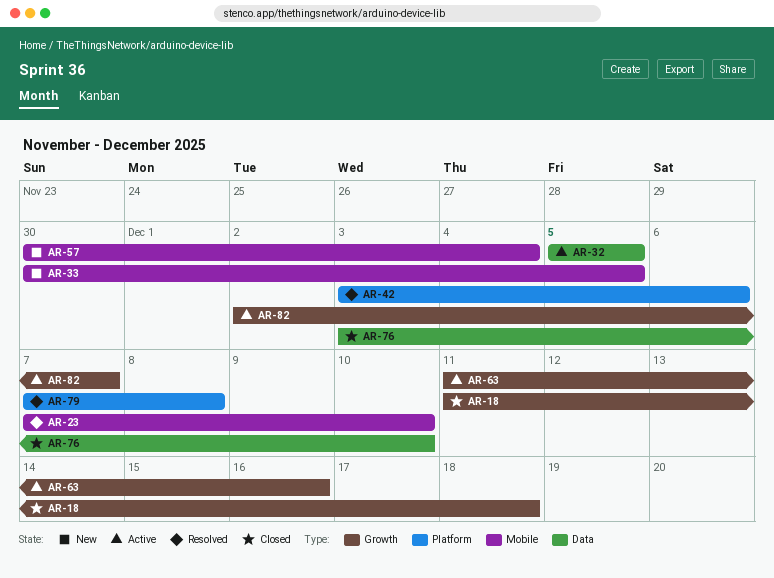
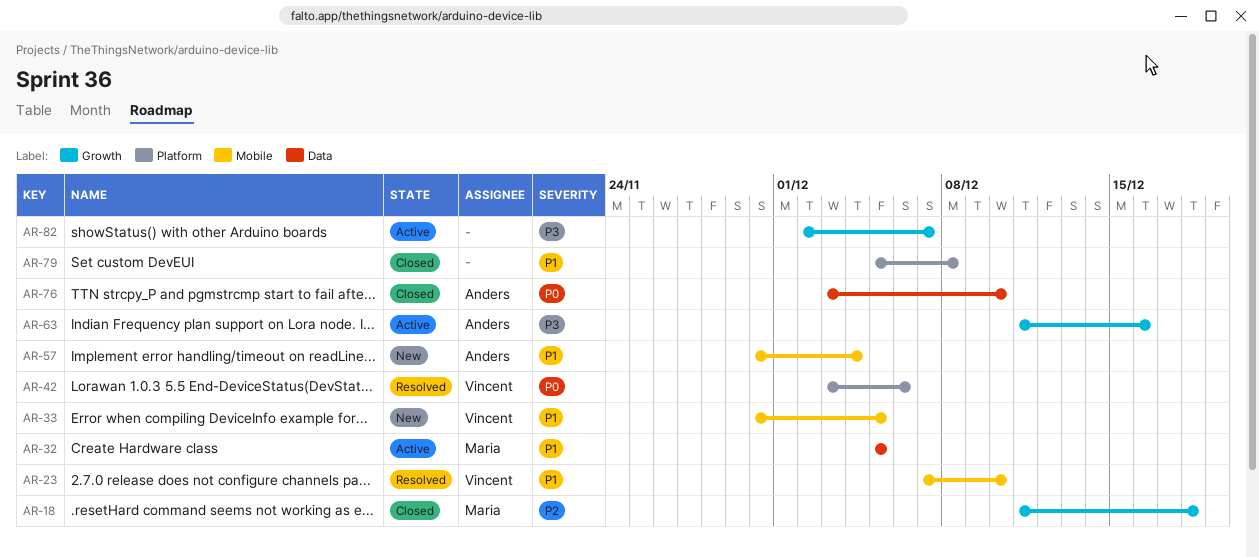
AR-79, status: Resolved -> Closed
AR-79, start: Dec 7 -> Dec 5

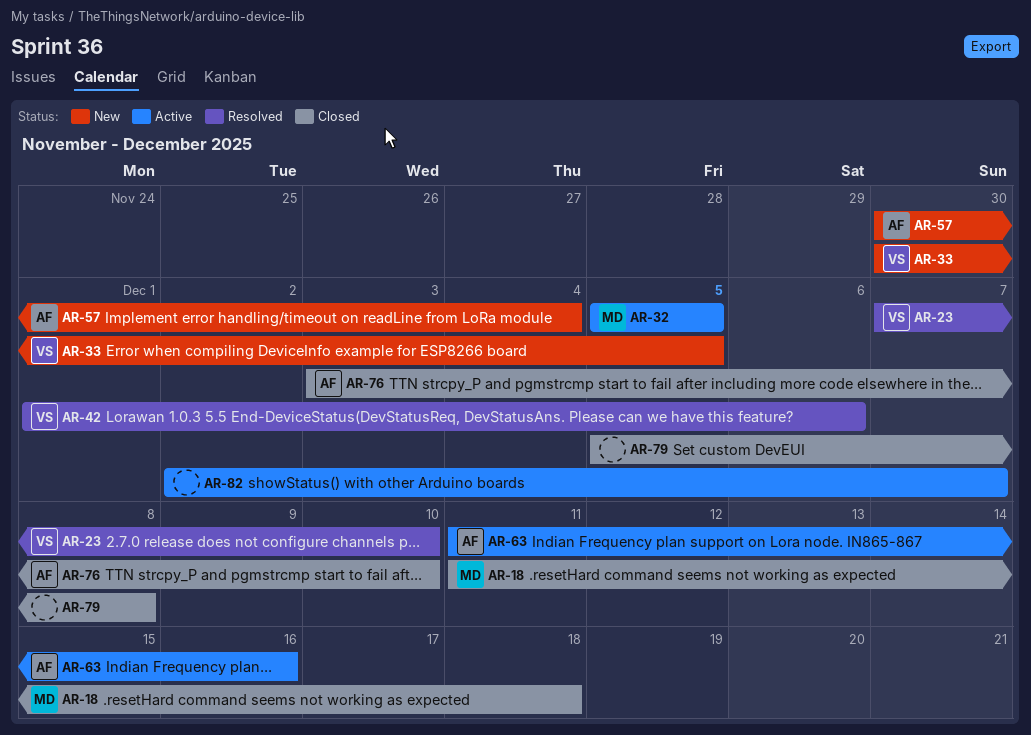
AR-42, start: Dec 3 -> Dec 1

